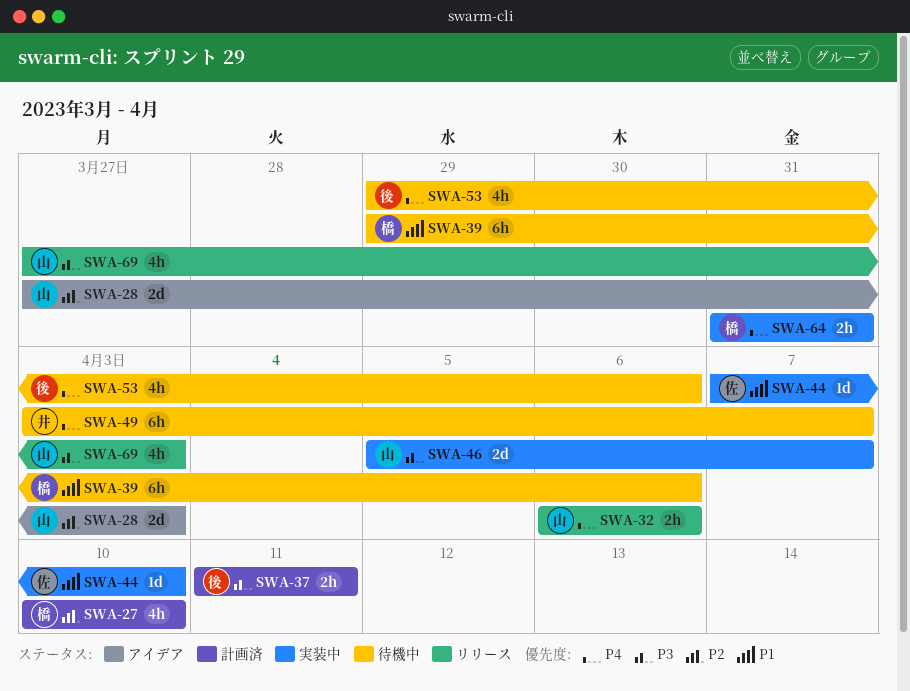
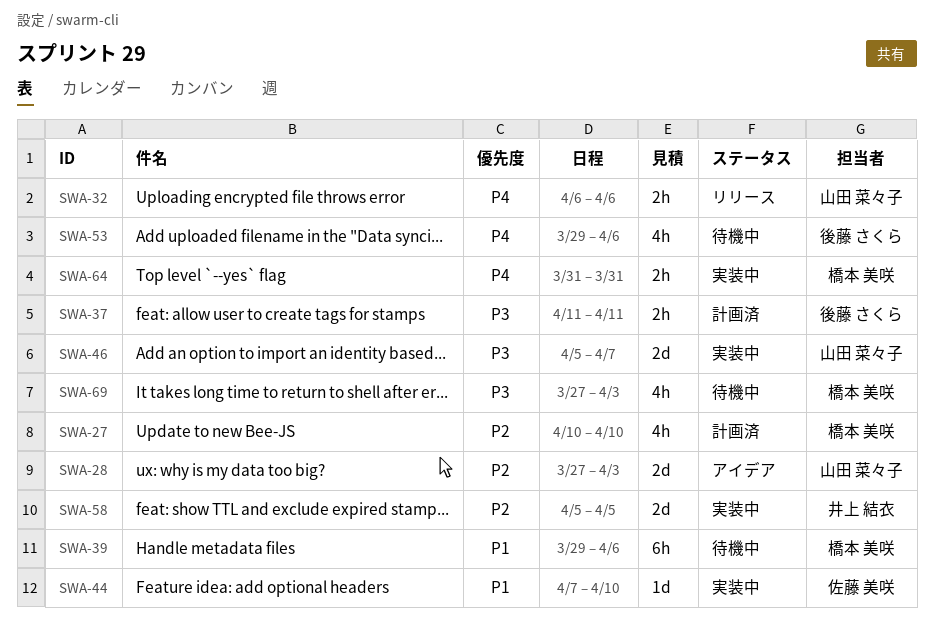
SWA-49: present -> none
SWA-58: none -> present
SWA-69, status: リリース -> 待機中
SWA-69, owner: 山田 菜々子 -> 橋本 美咲

